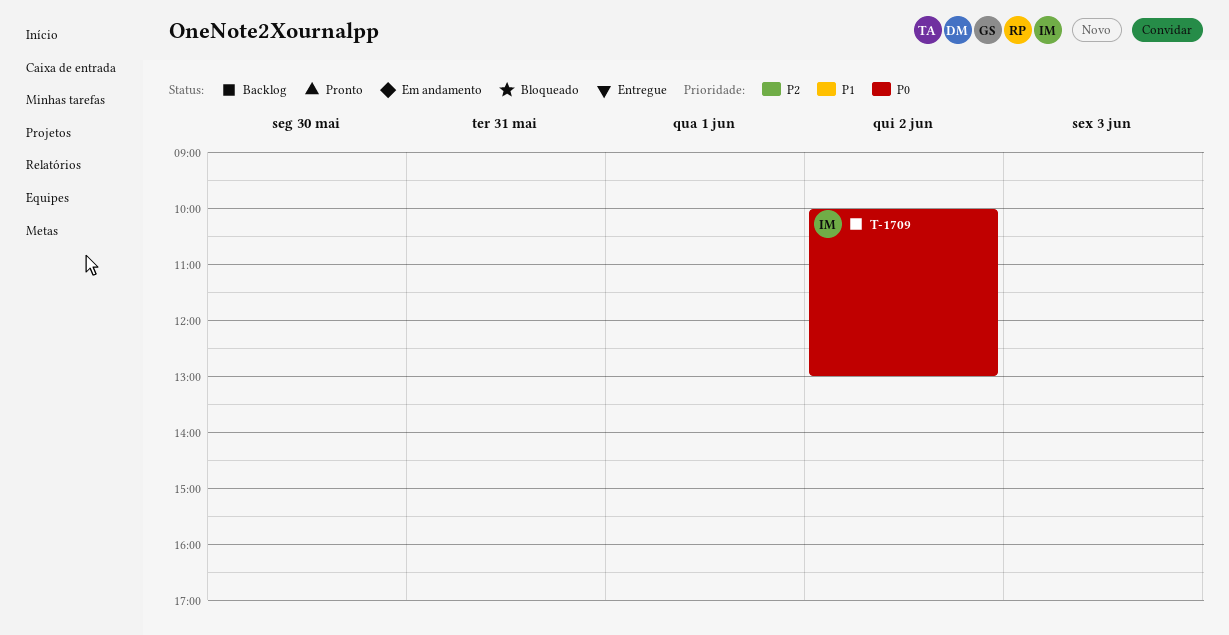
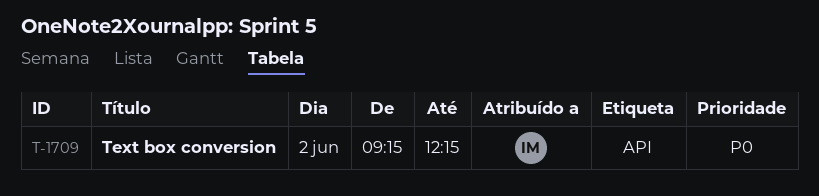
T-1709, begins: 10:00 -> 09:15
T-1709, ends: 13:00 -> 12:15

